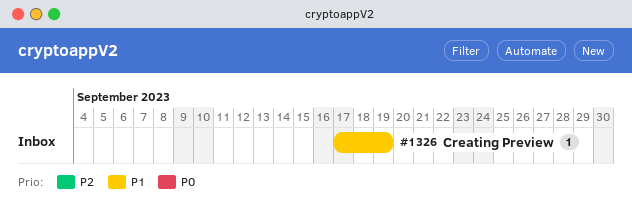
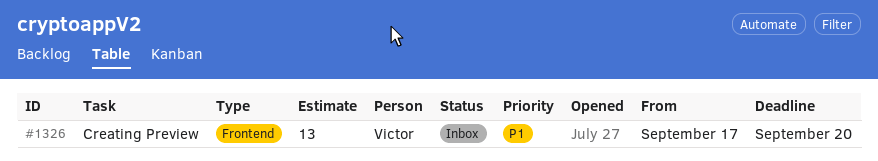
#1326, estimate: 1 -> 13
#1326, due: Sep 19 -> Sep 20

